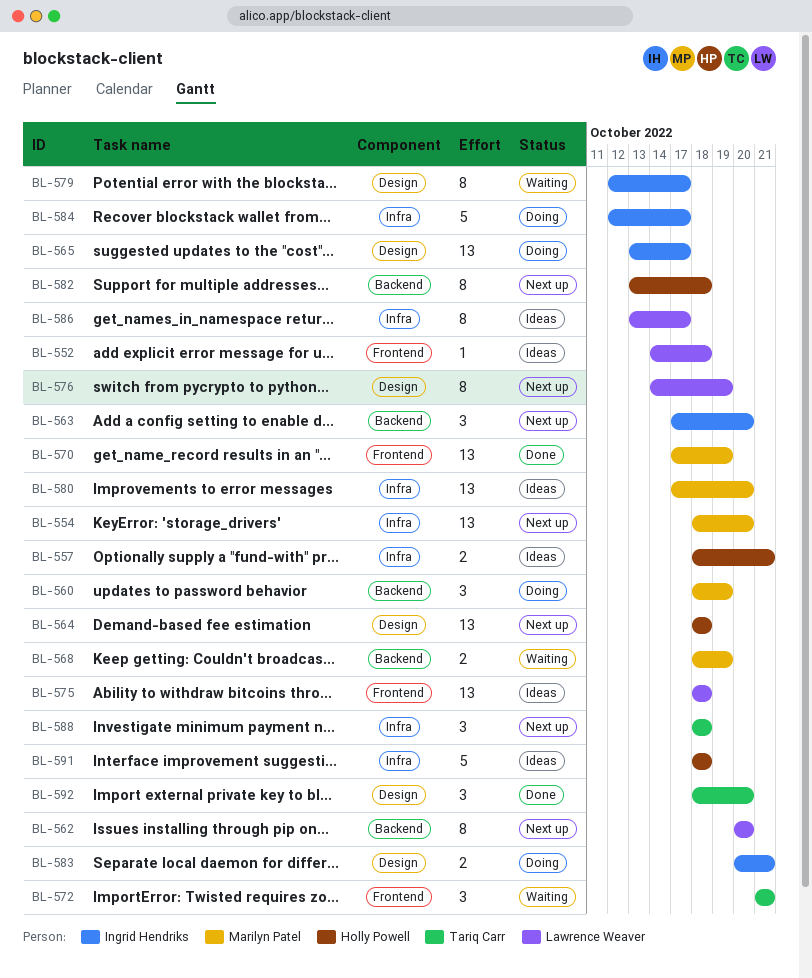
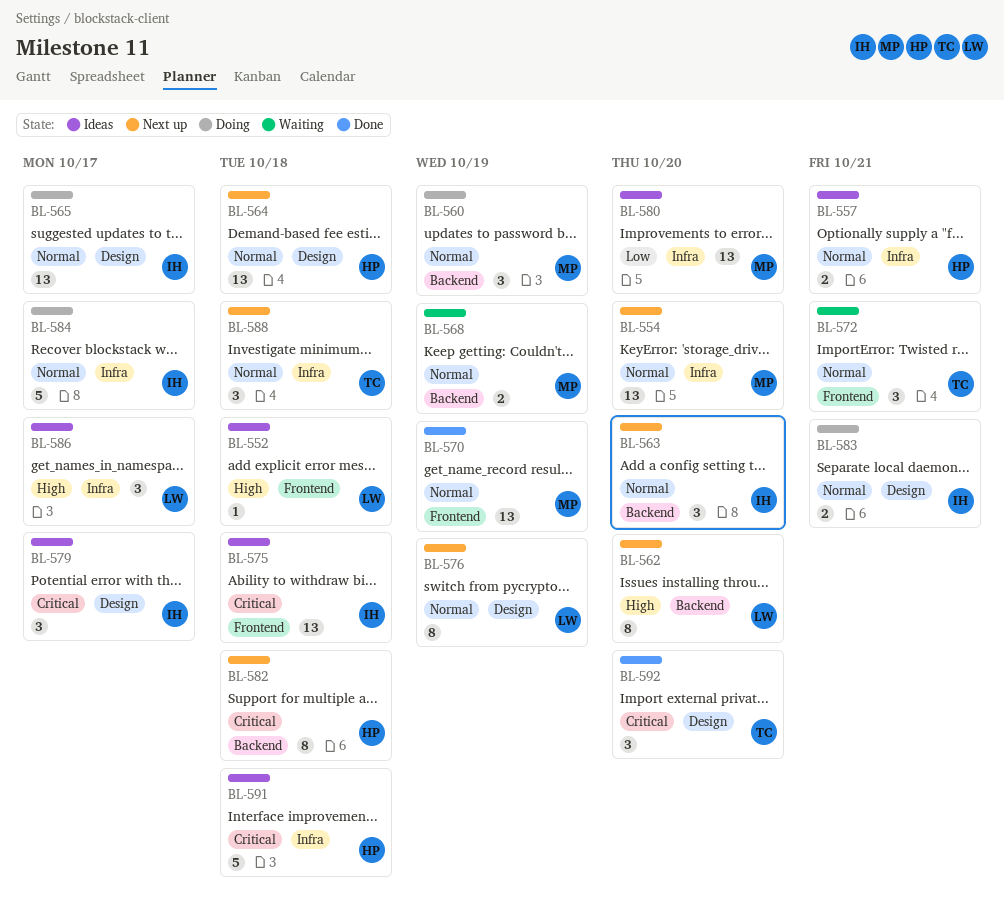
BL-575, owner: Lawrence Weaver -> Ingrid Hendriks
BL-579, status: Waiting -> Ideas
BL-579, estimate: 8 -> 3
BL-586, estimate: 8 -> 3

